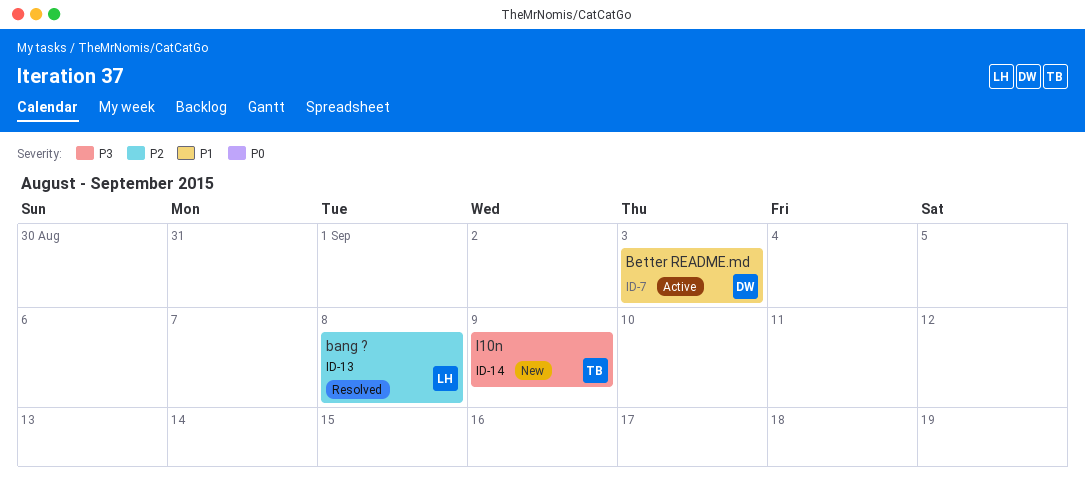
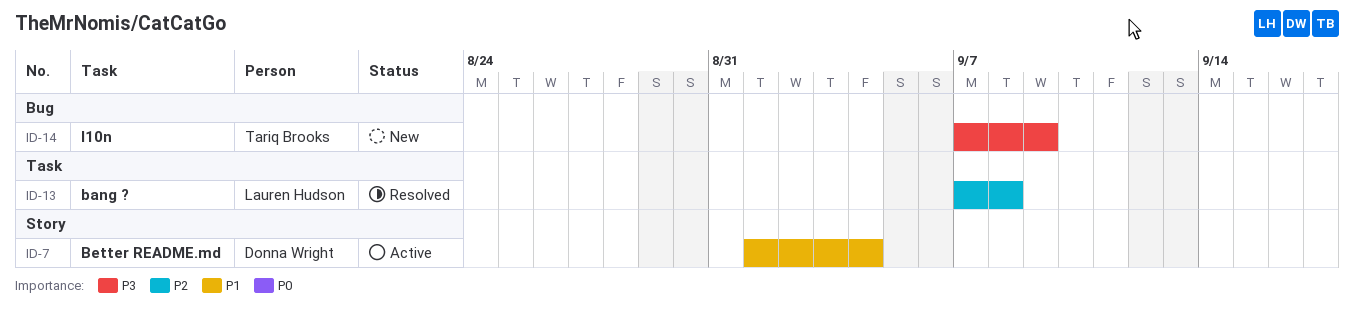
ID-7, due: Sep 3 -> Sep 4

